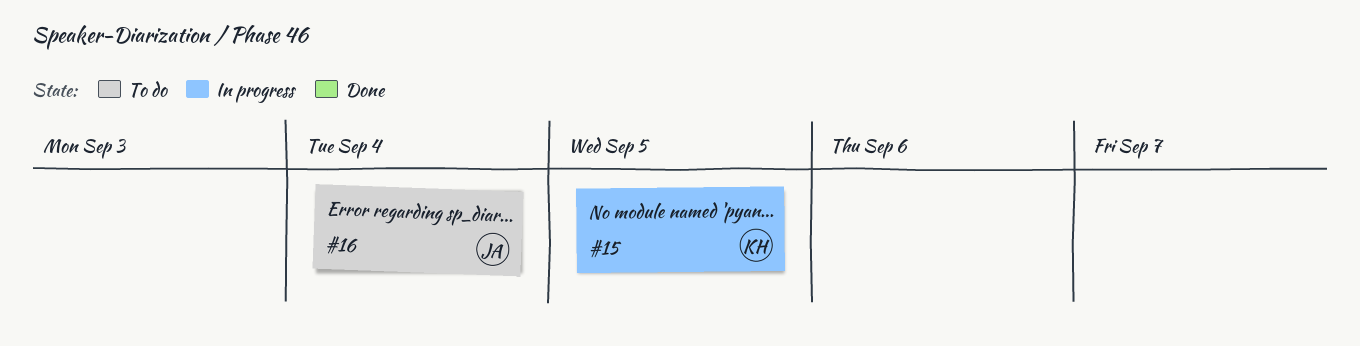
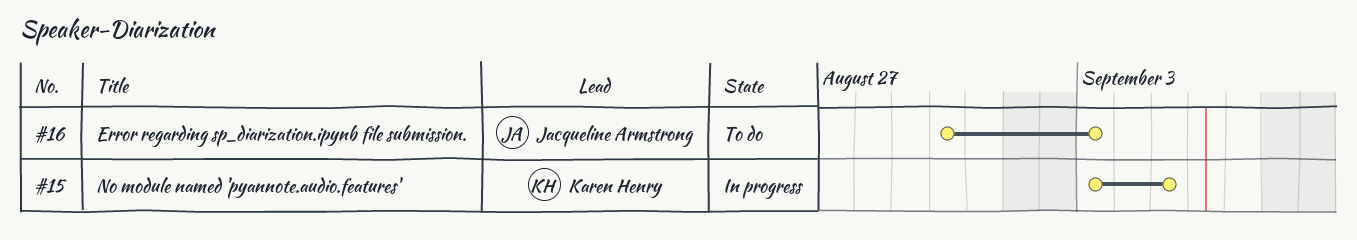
#16, due: Sep 4 -> Sep 3

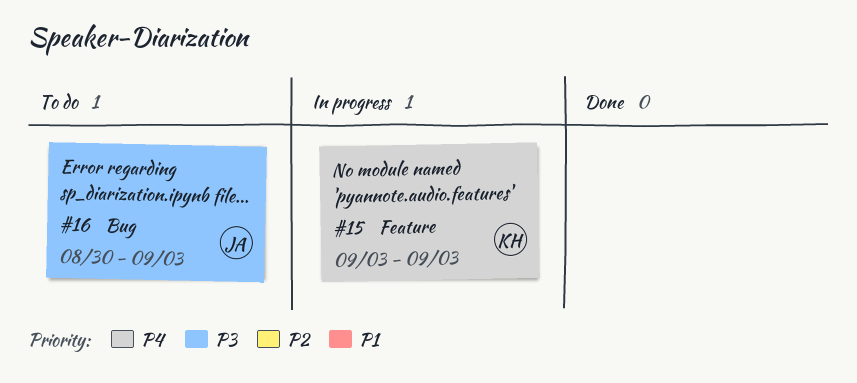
#15, due: Sep 5 -> Sep 3

